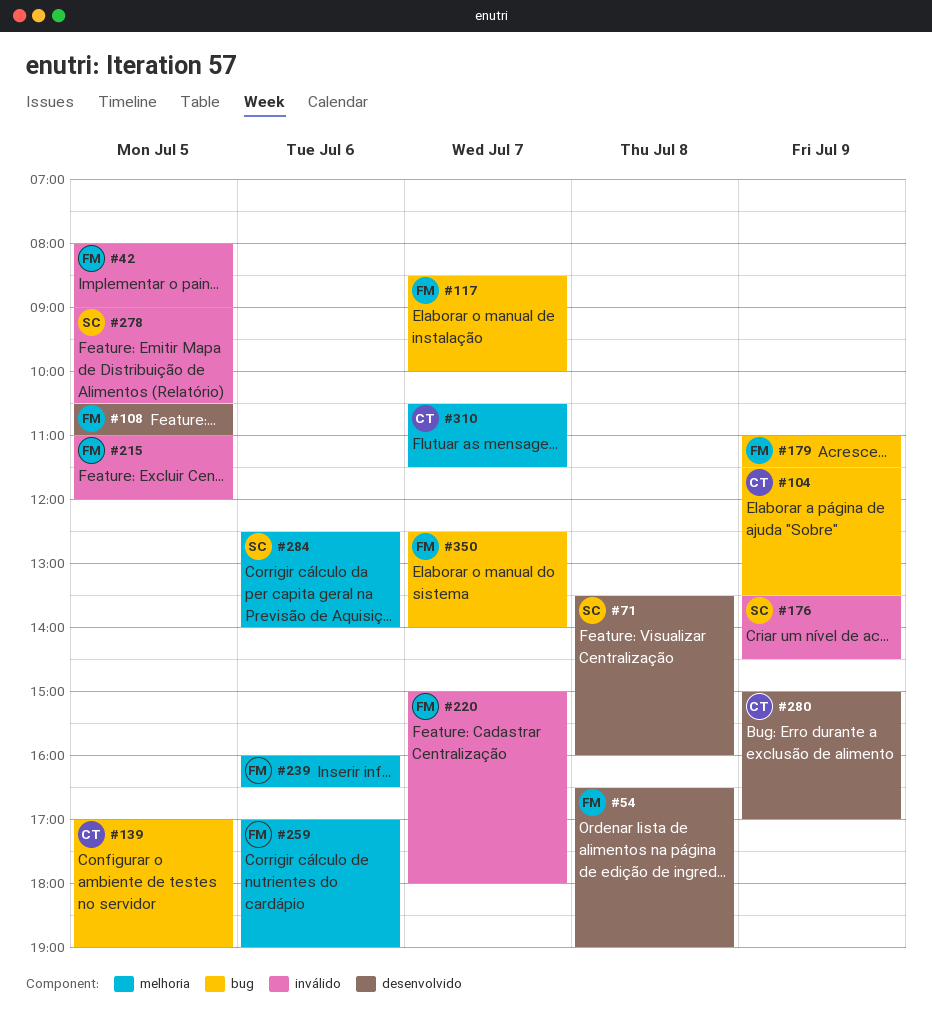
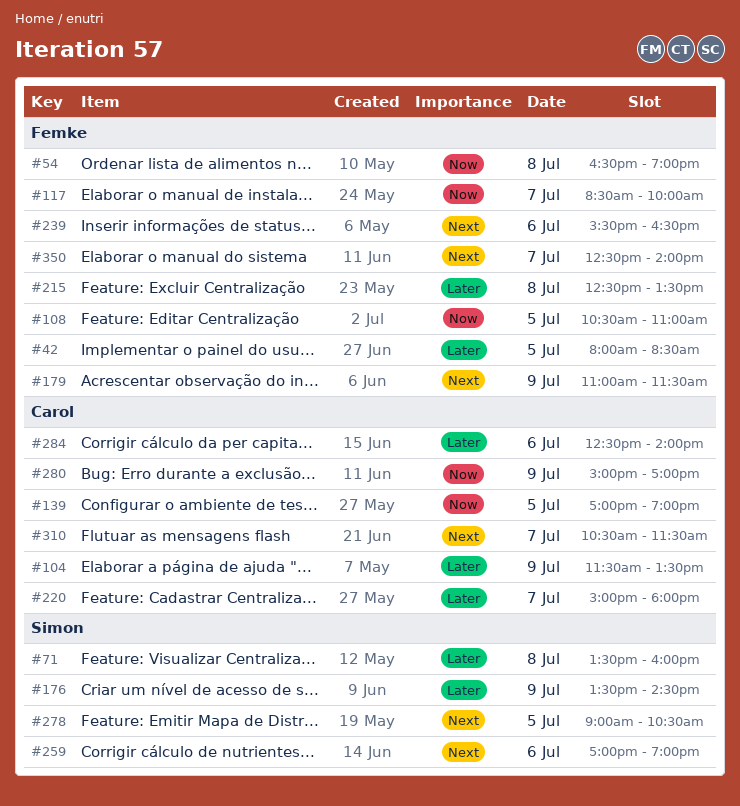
#42, ends: 09:00 -> 08:30
#215, day: Jul 5 -> Jul 8
#215, begins: 11:00 -> 12:30
#215, ends: 12:00 -> 13:30
#220, owner: Femke -> Carol
#239, begins: 16:00 -> 15:30
#259, owner: Femke -> Simon
#284, owner: Simon -> Carol

